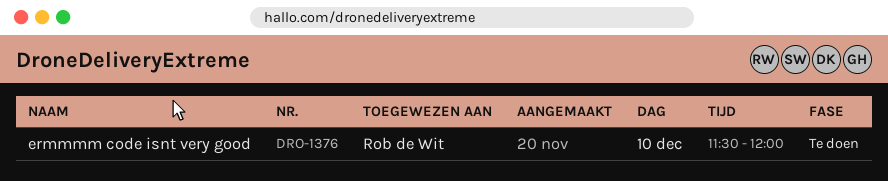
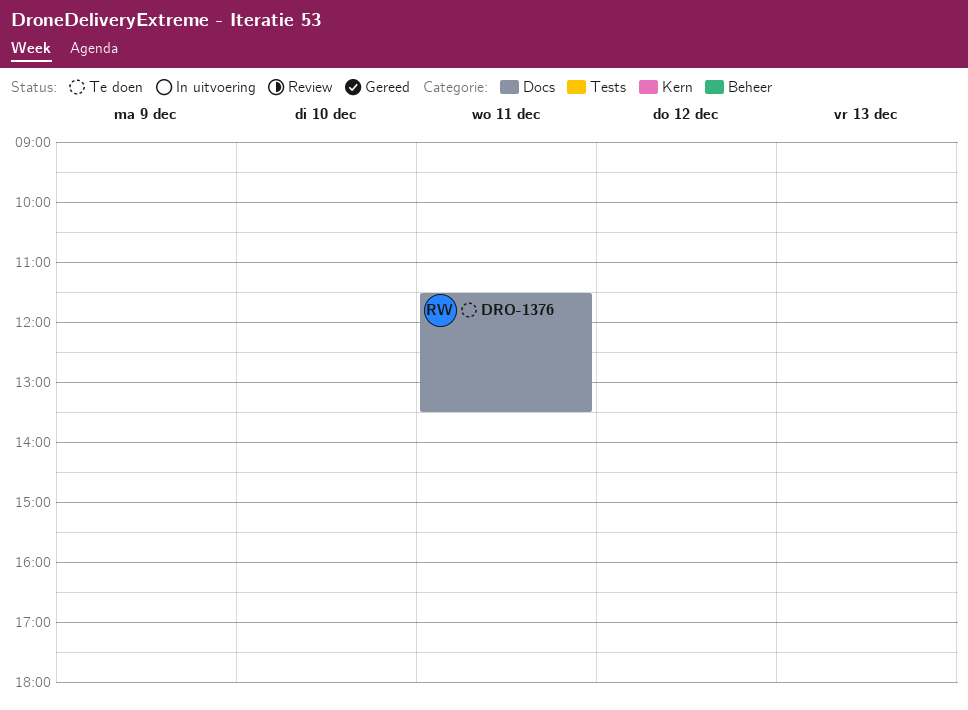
DRO-1376, day: Dec 10 -> Dec 11
DRO-1376, ends: 12:00 -> 13:30

